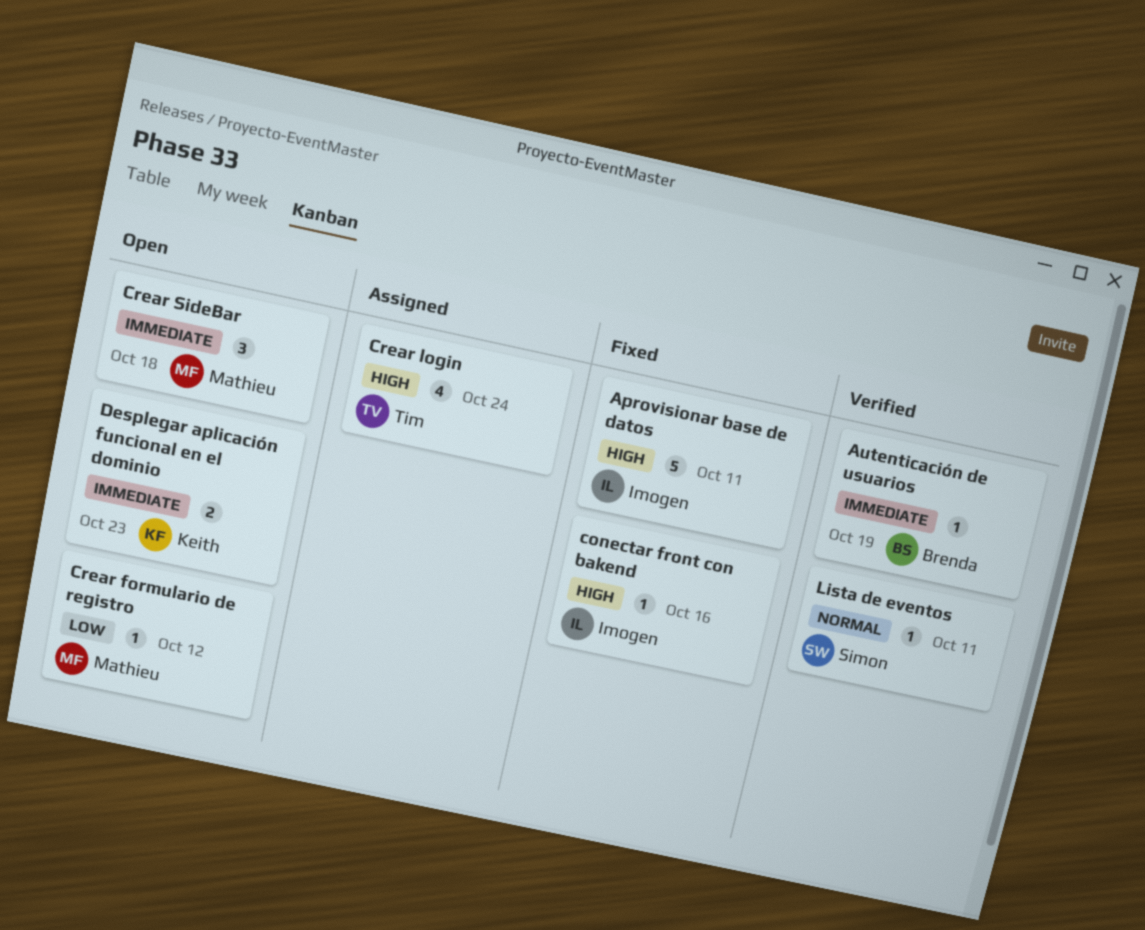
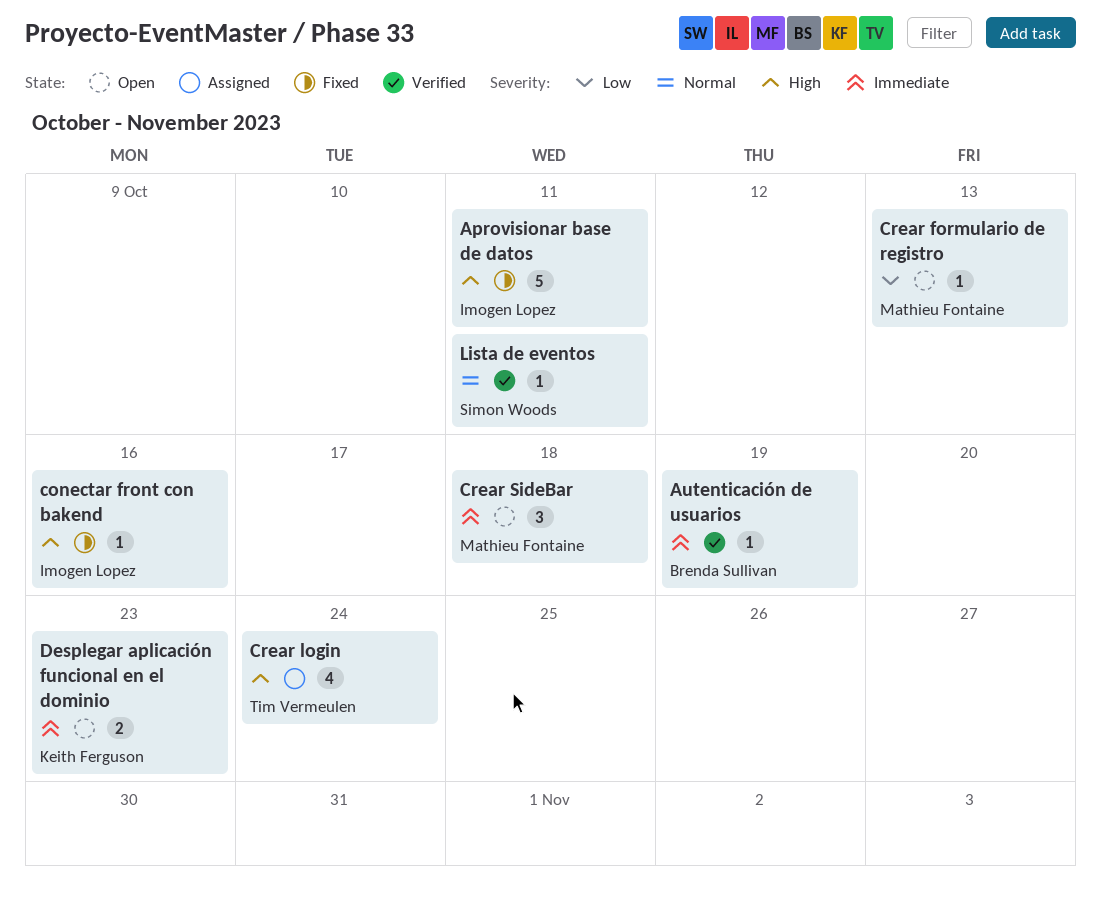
Crear formulario de registro, due: Oct 12 -> Oct 13

